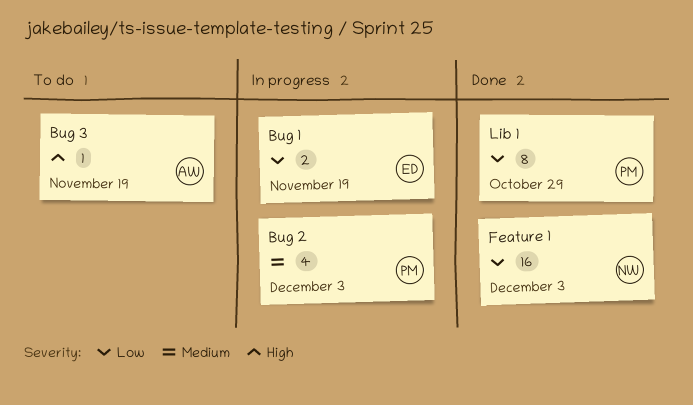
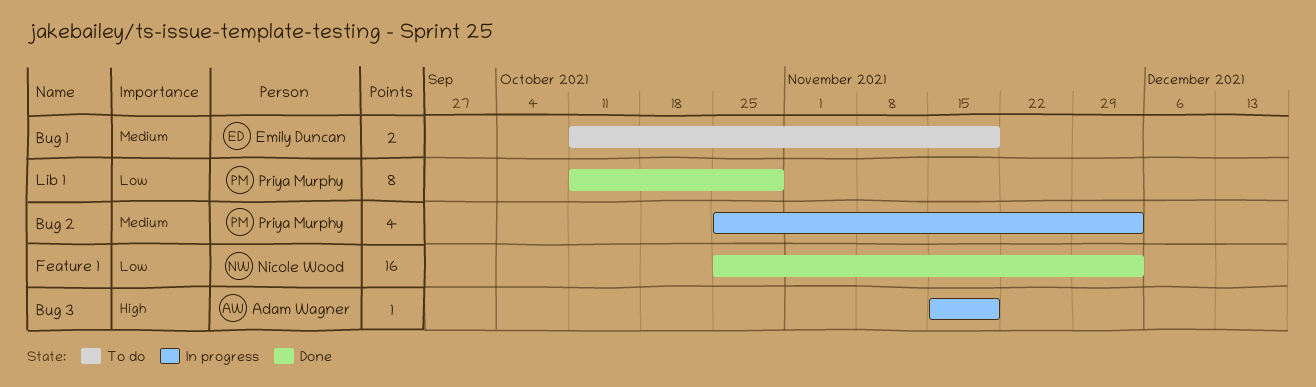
Bug 1, status: In progress -> To do
Bug 1, priority: Low -> Medium
Bug 3, status: To do -> In progress

